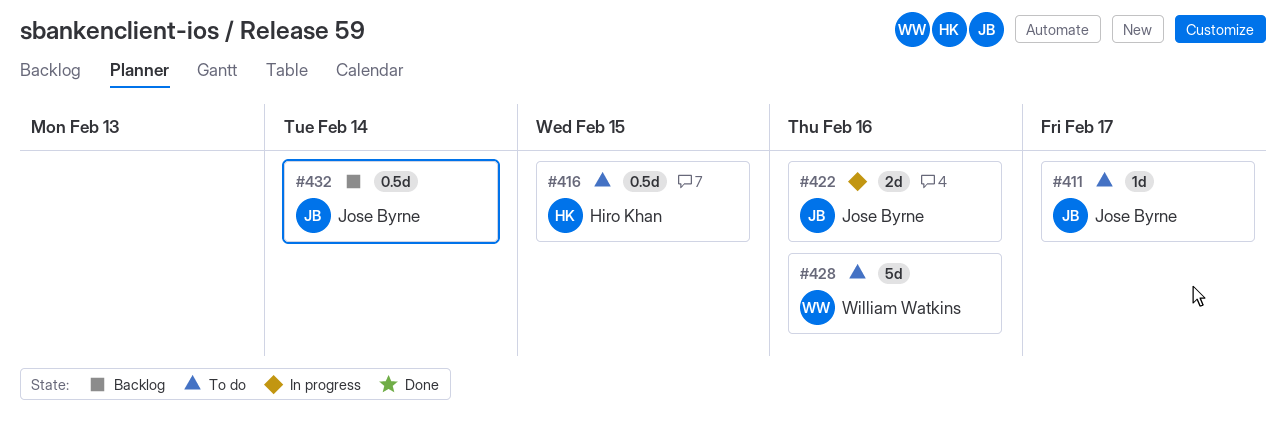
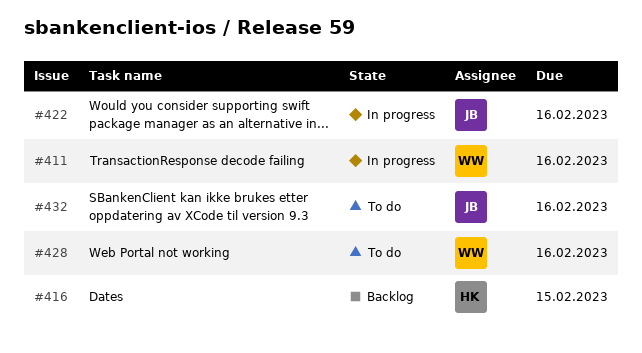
#411, status: To do -> In progress
#411, owner: Jose Byrne -> William Watkins
#411, due: Feb 17 -> Feb 16
#416, status: To do -> Backlog
#432, status: Backlog -> To do
#432, due: Feb 14 -> Feb 16

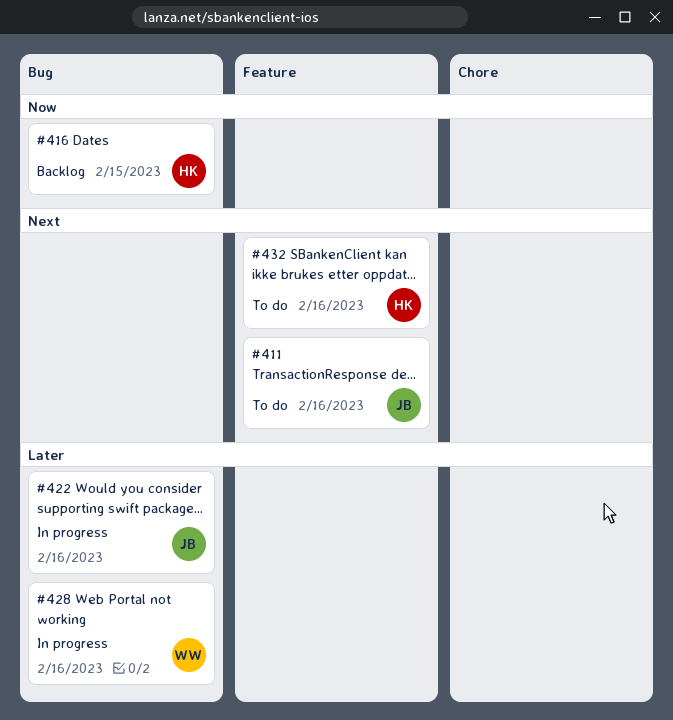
#411, status: In progress -> To do
#411, owner: WW -> JB
#428, status: To do -> In progress
#432, owner: JB -> HK

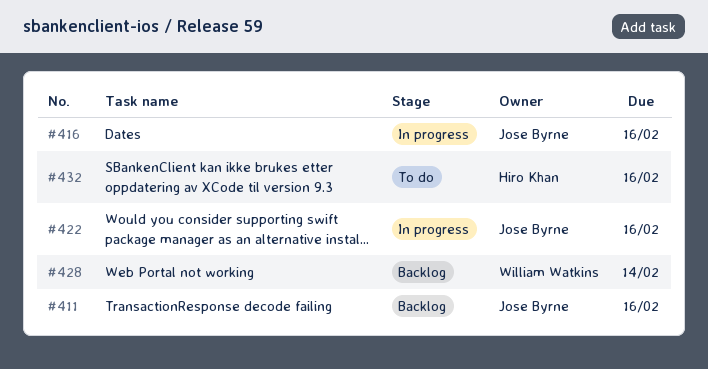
#411, status: To do -> Backlog
#416, status: Backlog -> In progress
#416, owner: Hiro Khan -> Jose Byrne
#416, due: Feb 15 -> Feb 16
#428, status: In progress -> Backlog
#428, due: Feb 16 -> Feb 14

